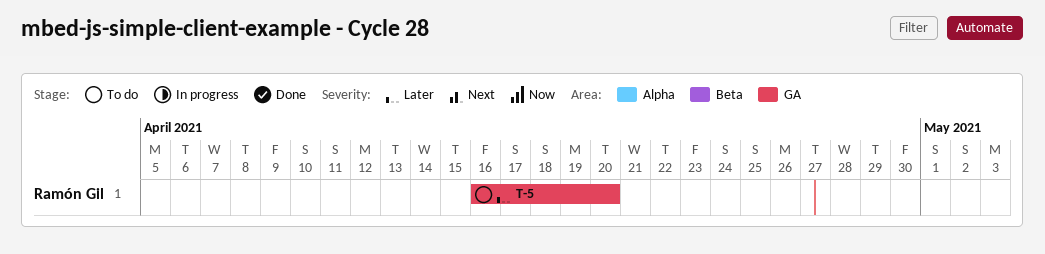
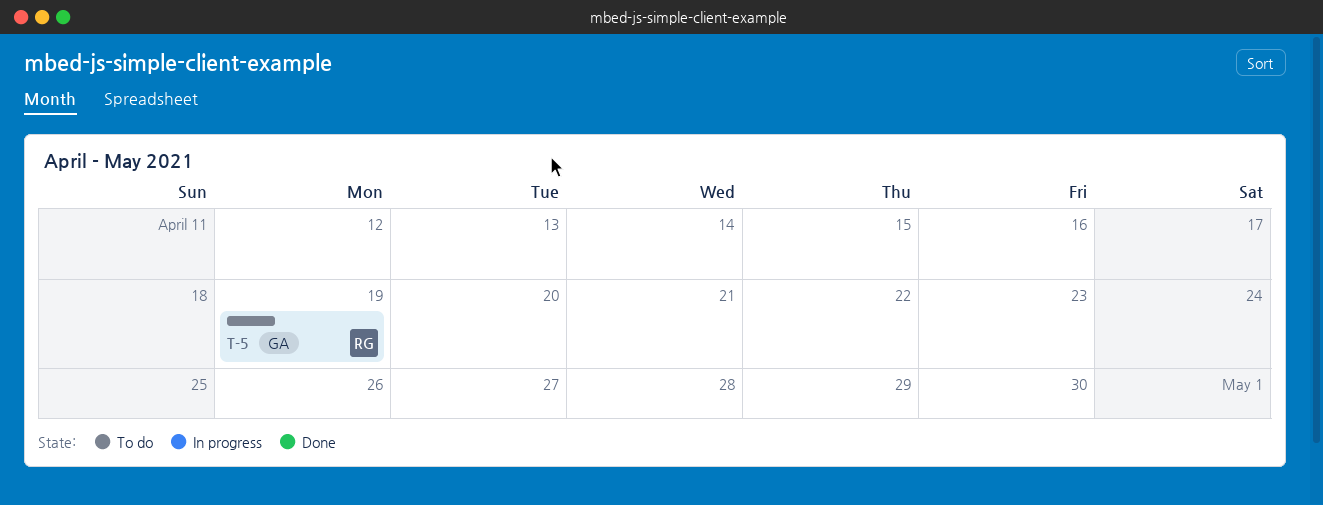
T-5, due: Apr 20 -> Apr 19

